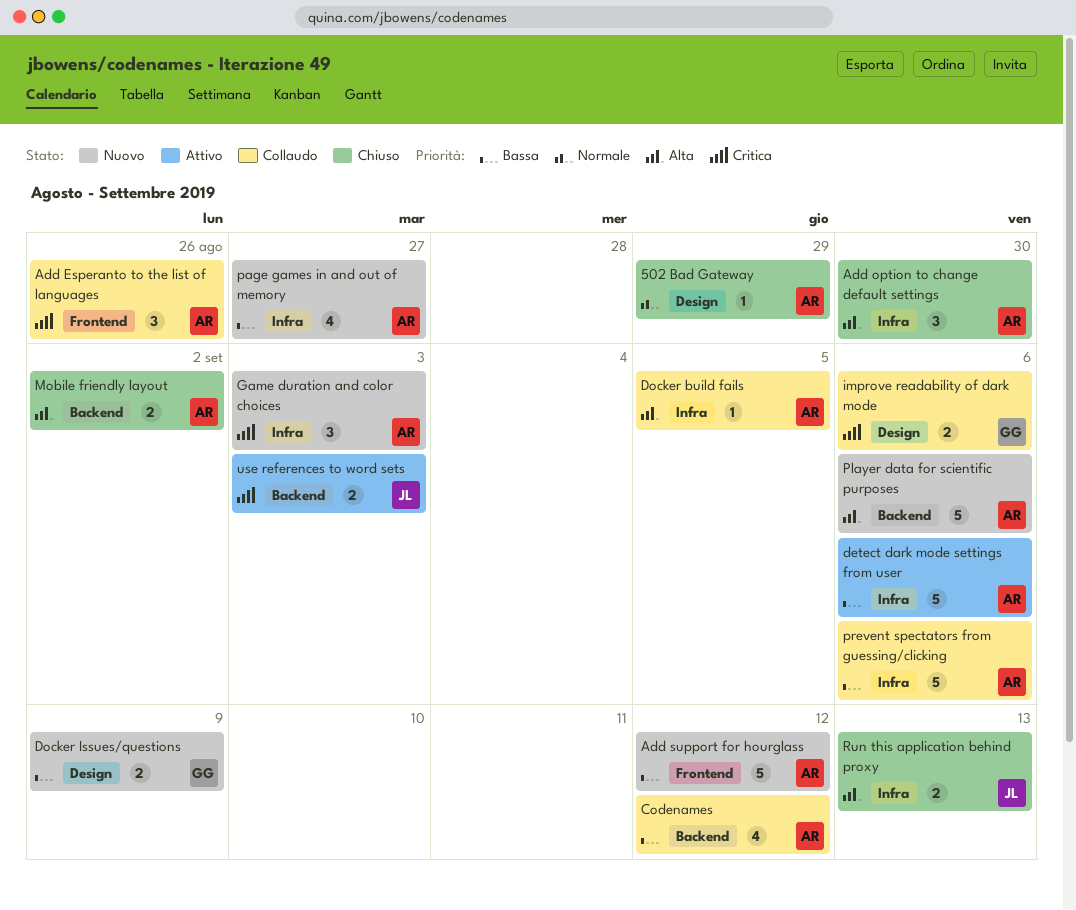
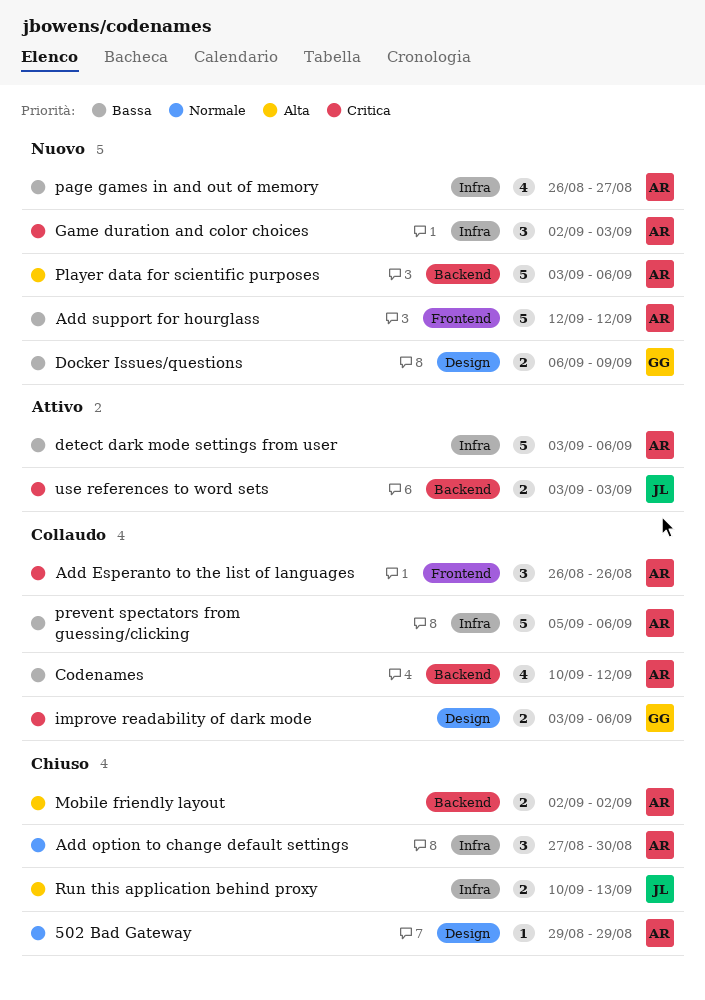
Add option to change default settings, priority: Alta -> Normale
Docker build fails: present -> none

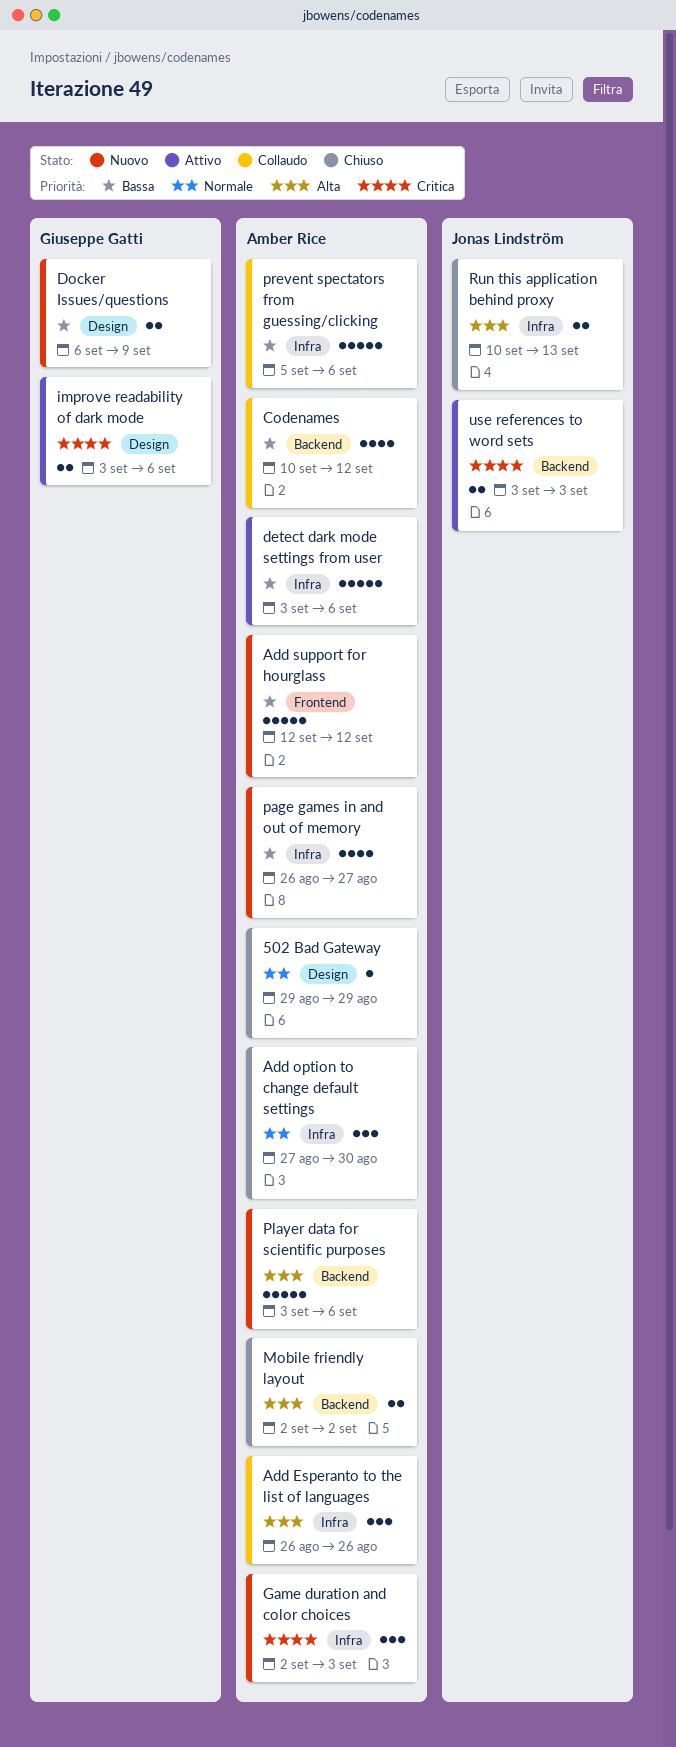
Add Esperanto to the list of languages, priority: Critica -> Alta
Add Esperanto to the list of languages, label: Frontend -> Infra
improve readability of dark mode, status: Collaudo -> Attivo

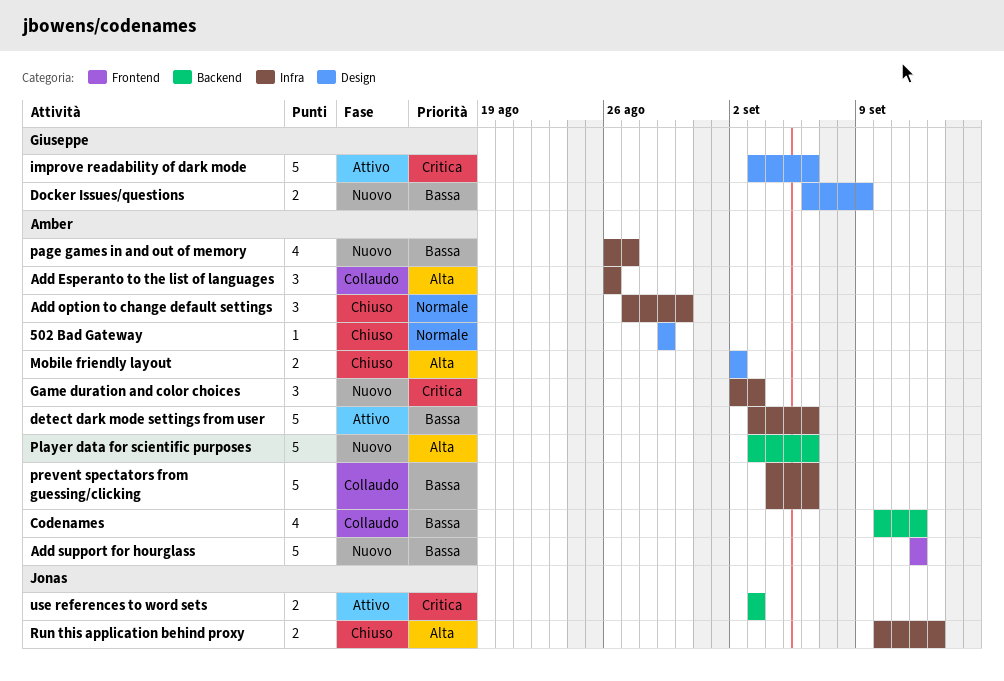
improve readability of dark mode, estimate: 2 -> 5
Mobile friendly layout, label: Backend -> Design
prevent spectators from guessing/clicking, start: Sep 5 -> Sep 4

